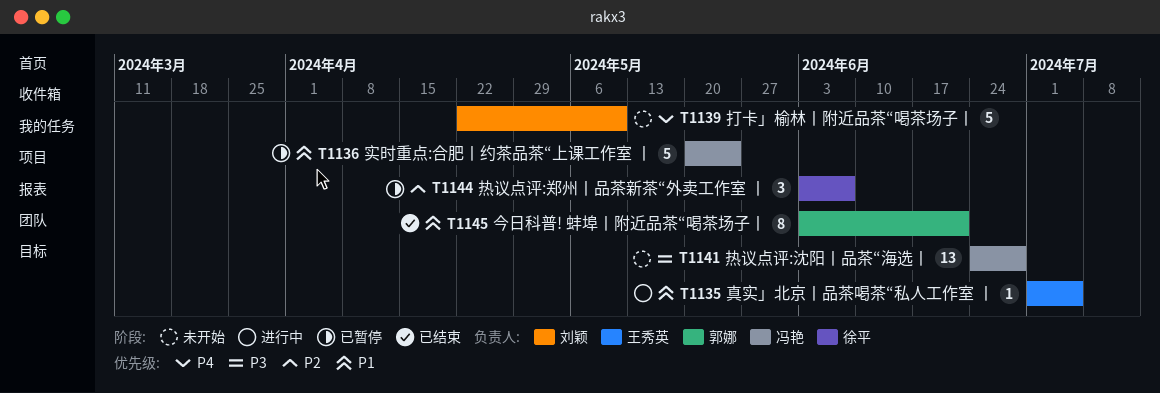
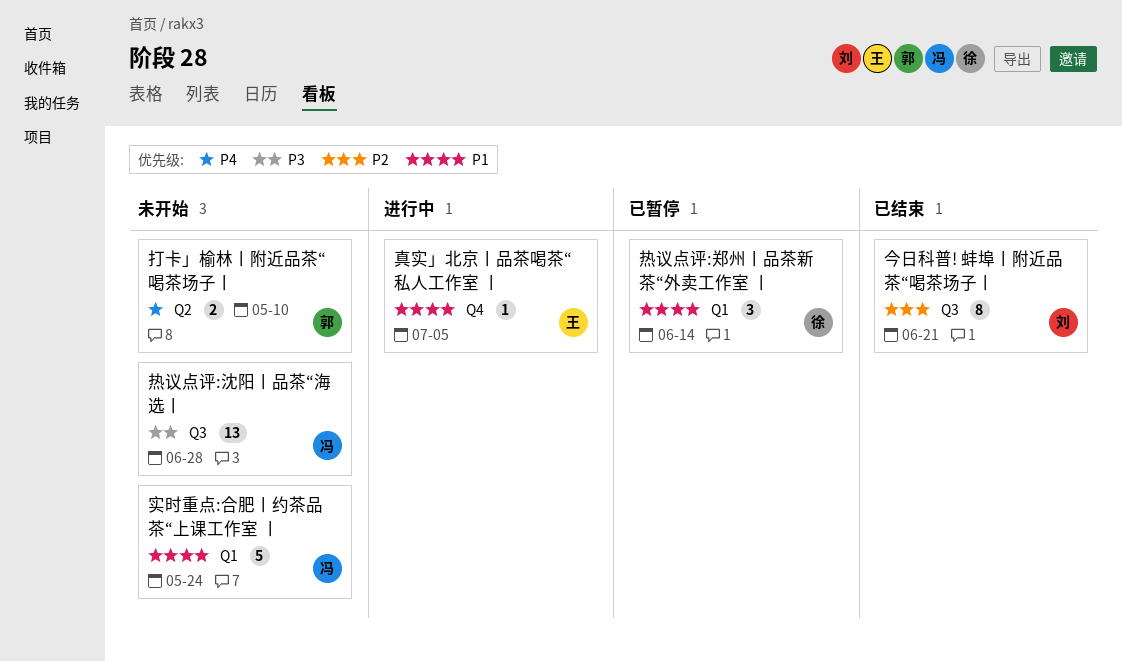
今日科普! 蚌埠丨附近品茶“喝茶场子丨, owner: 郭娜 -> 刘颖
今日科普! 蚌埠丨附近品茶“喝茶场子丨, priority: P1 -> P2
实时重点:合肥丨约茶品茶“上课工作室 丨, status: 已暂停 -> 未开始
打卡」榆林丨附近品茶“喝茶场子丨, owner: 刘颖 -> 郭娜
打卡」榆林丨附近品茶“喝茶场子丨, estimate: 5 -> 2
热议点评:郑州丨品茶新茶“外卖工作室 丨, priority: P2 -> P1
热议点评:郑州丨品茶新茶“外卖工作室 丨, due: Jun 7 -> Jun 14

